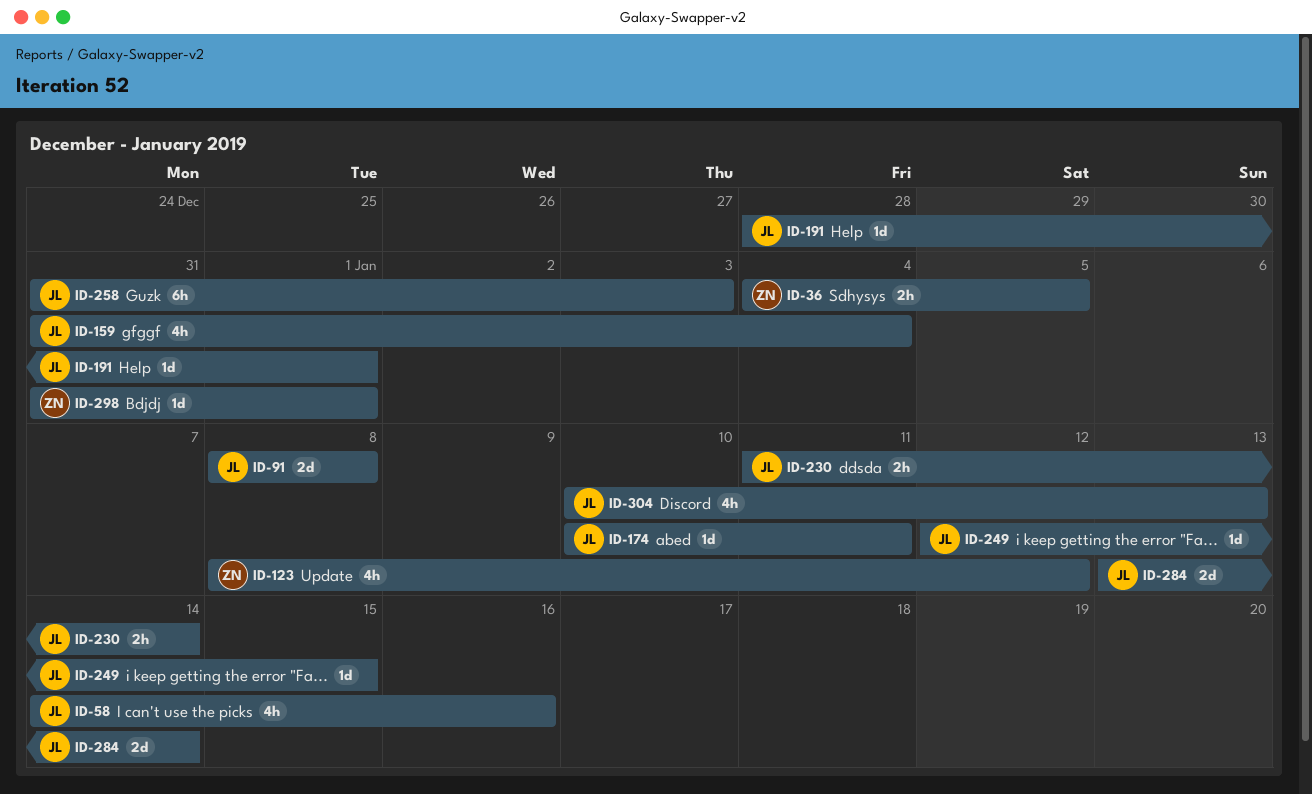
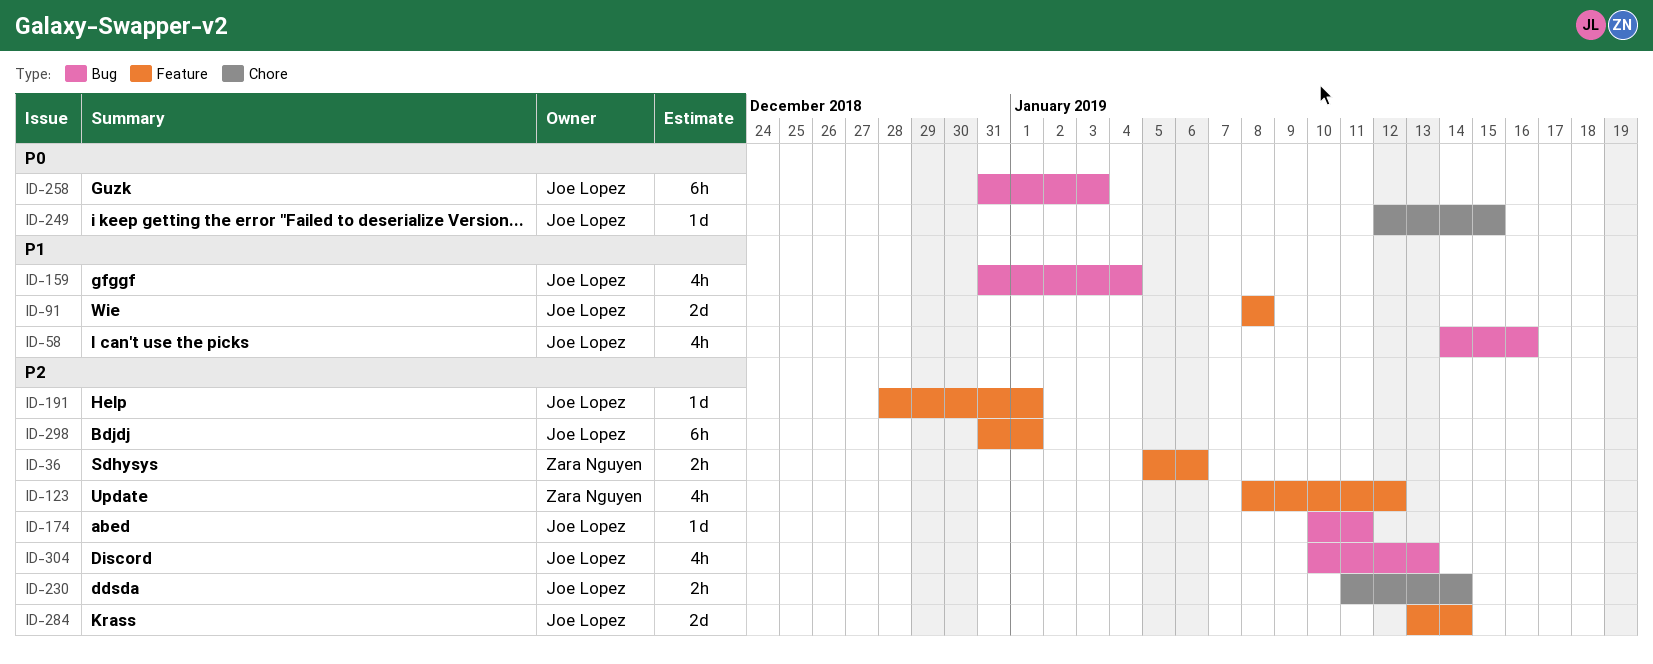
ID-36, start: Jan 4 -> Jan 5
ID-36, due: Jan 5 -> Jan 6
ID-298, owner: Zara Nguyen -> Joe Lopez
ID-298, estimate: 1d -> 6h

